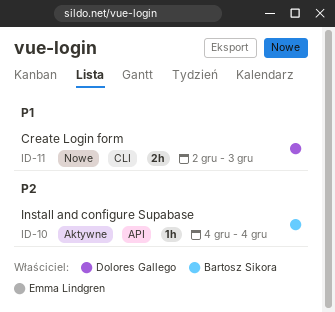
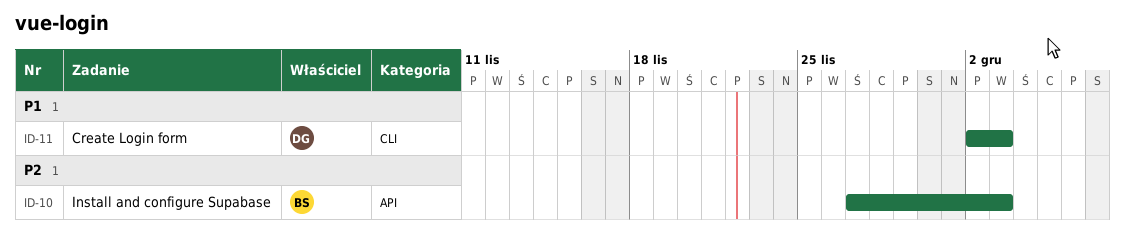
ID-10, start: Dec 4 -> Nov 27
ID-10, due: Dec 4 -> Dec 3

